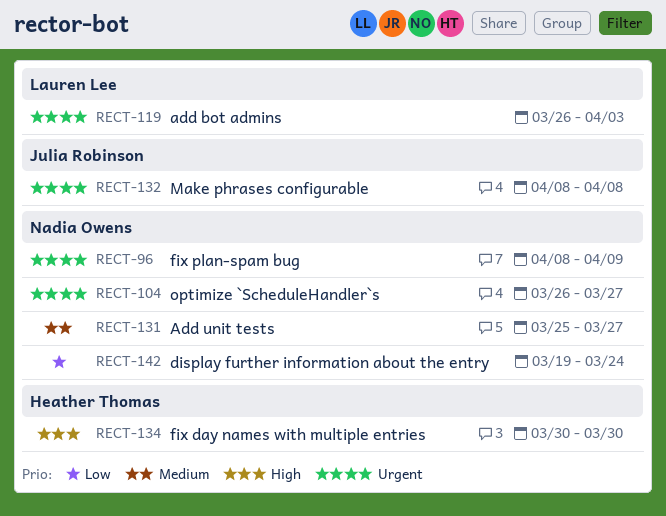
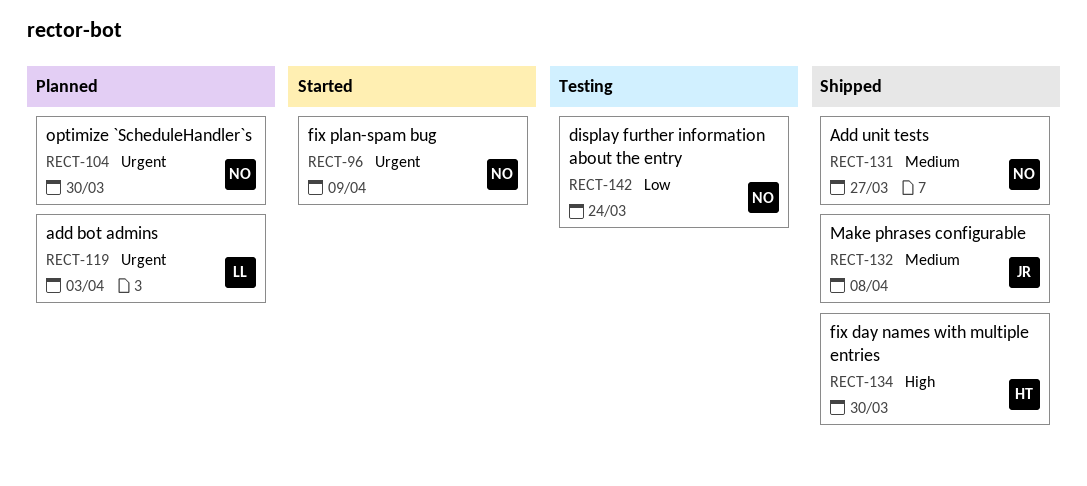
RECT-104, due: Mar 27 -> Mar 30
RECT-132, priority: Urgent -> Medium

